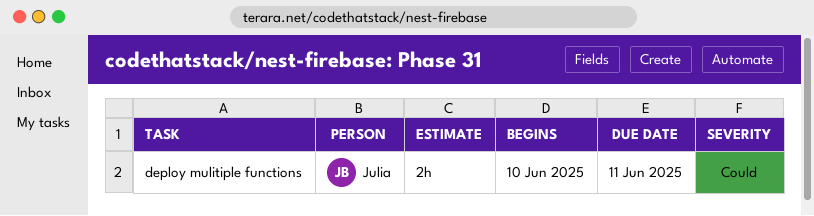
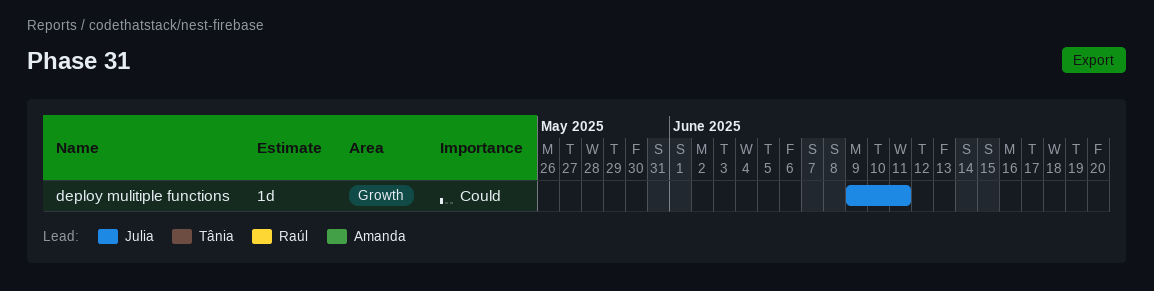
deploy mulitiple functions, estimate: 2h -> 1d
deploy mulitiple functions, start: Jun 10 -> Jun 9

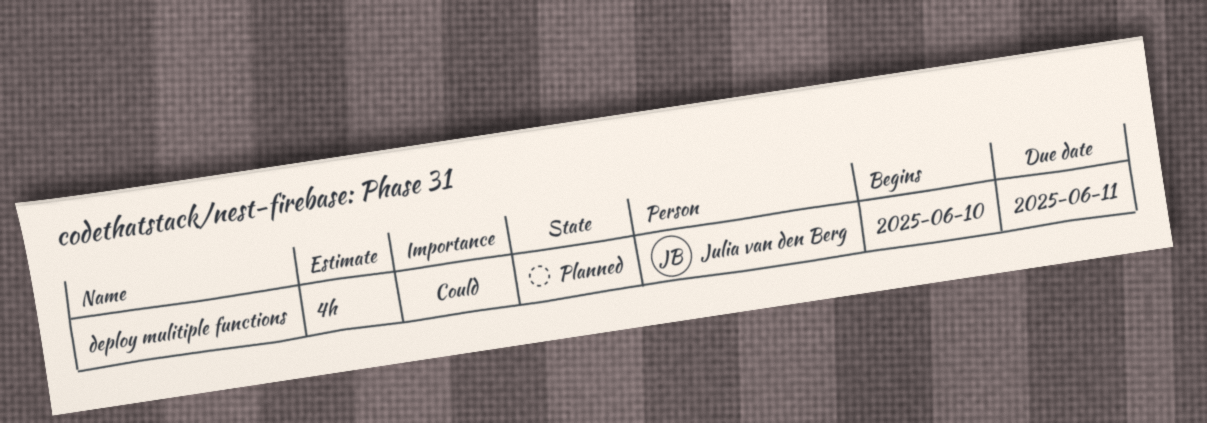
deploy mulitiple functions, estimate: 1d -> 4h
deploy mulitiple functions, start: Jun 9 -> Jun 10

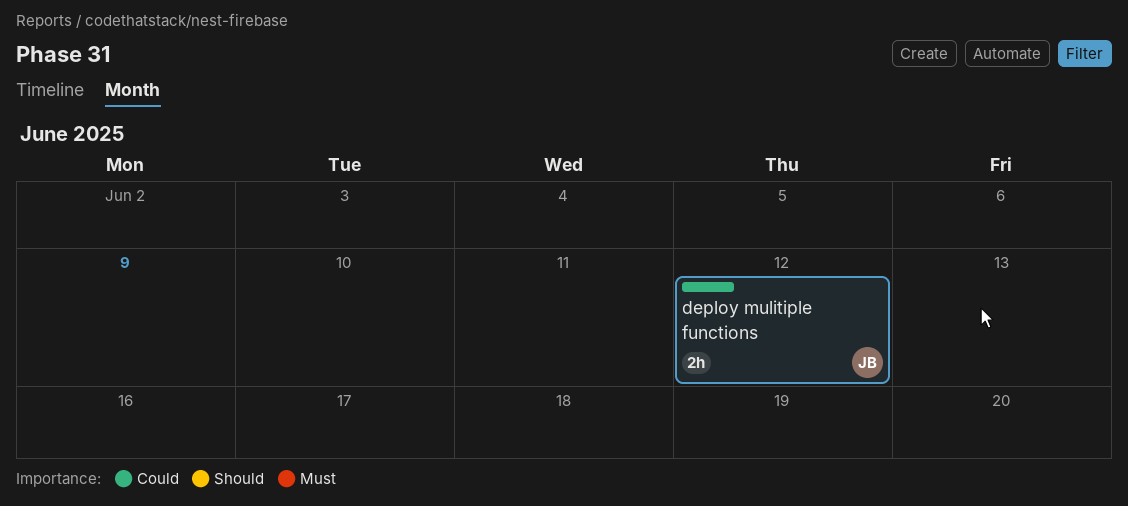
deploy mulitiple functions, estimate: 4h -> 2h
deploy mulitiple functions, due: Jun 11 -> Jun 12

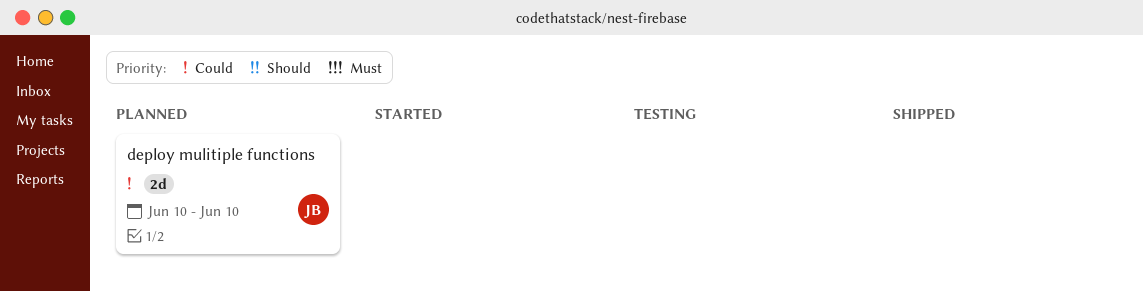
deploy mulitiple functions, estimate: 2h -> 2d
deploy mulitiple functions, due: Jun 12 -> Jun 10

